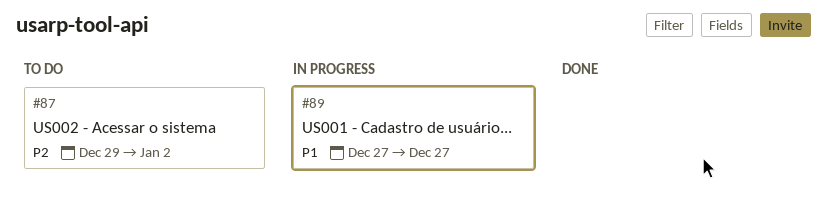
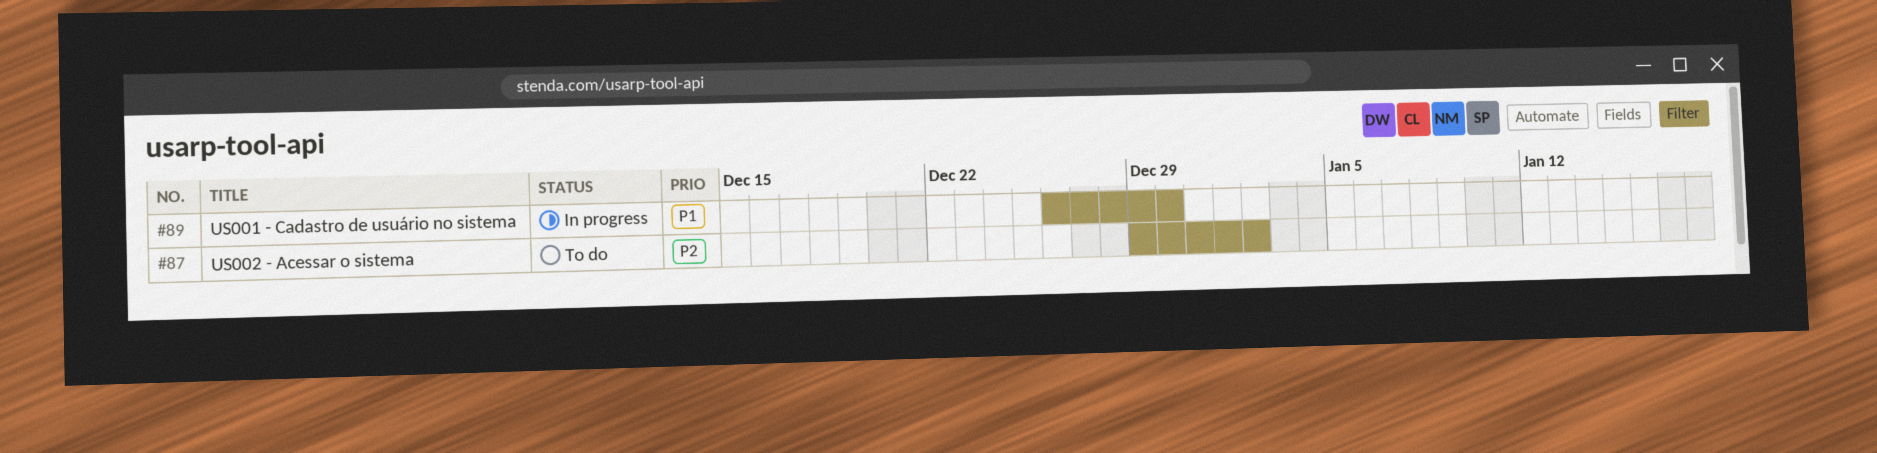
#89, start: Dec 27 -> Dec 26
#89, due: Dec 27 -> Dec 30

